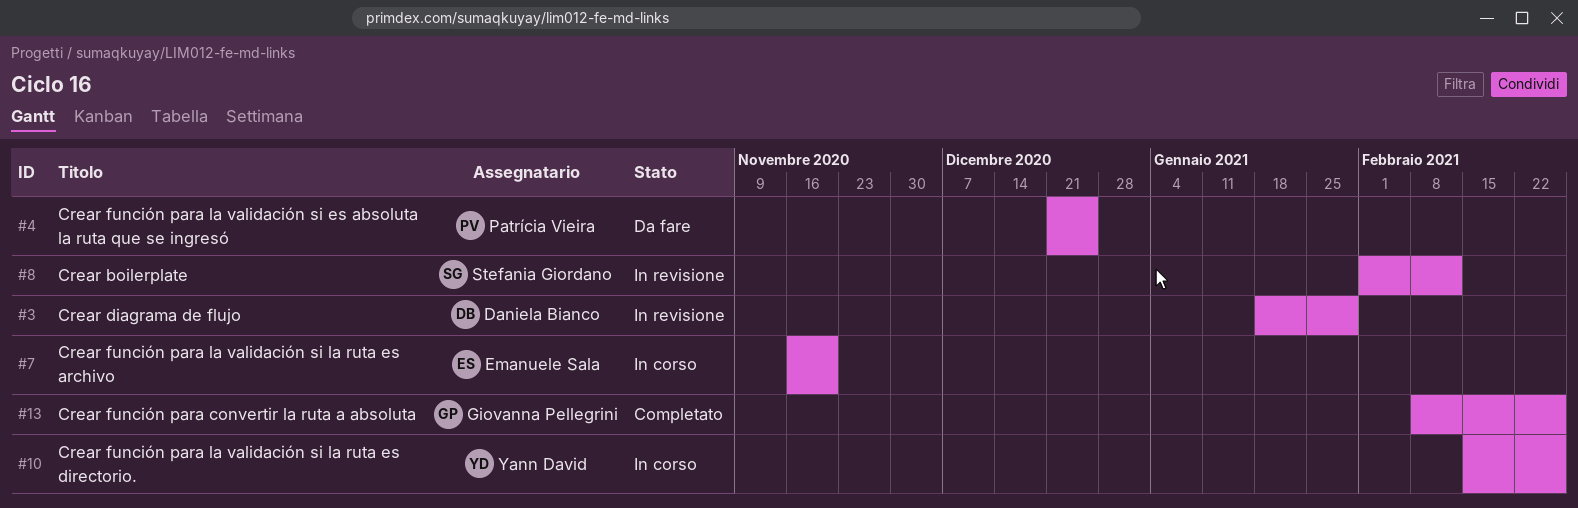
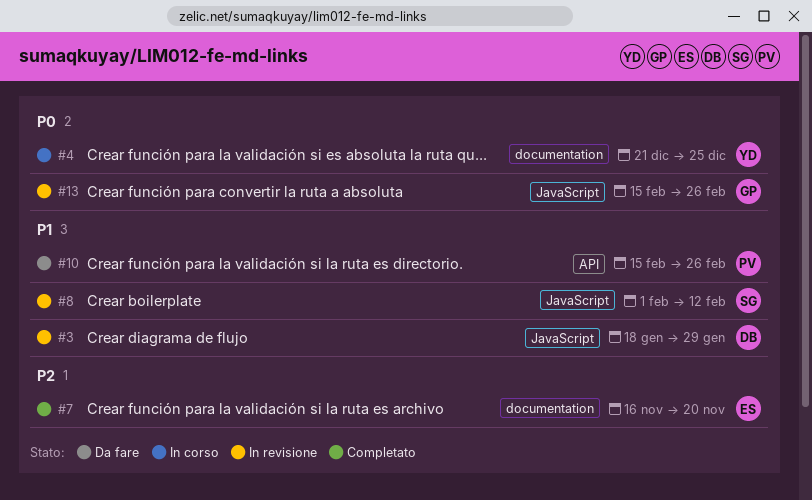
#4, status: Da fare -> In corso
#4, owner: Patrícia Vieira -> Yann David
#7, status: In corso -> Completato
#10, status: In corso -> Da fare
#10, owner: Yann David -> Patrícia Vieira
#13, status: Completato -> In revisione
#13, start: Feb 8 -> Feb 15

